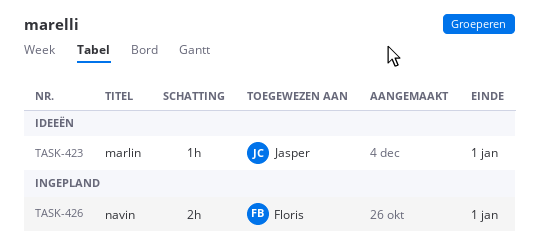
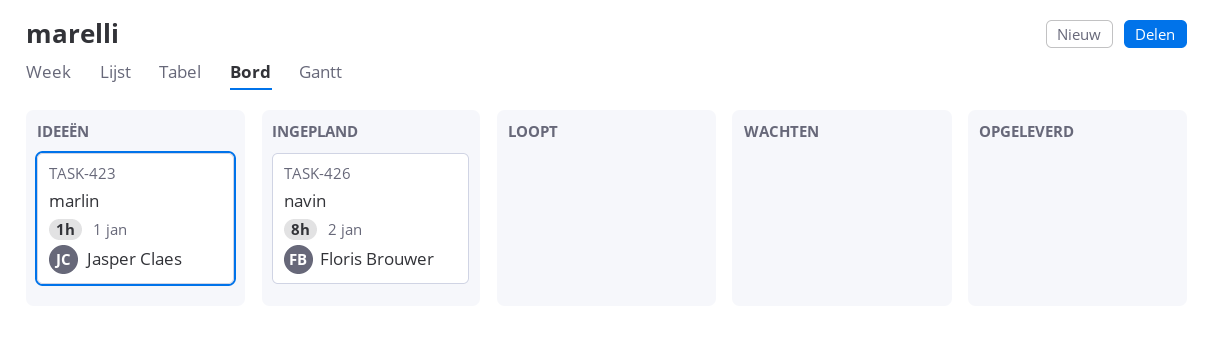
TASK-426, estimate: 2h -> 8h
TASK-426, due: Jan 1 -> Jan 2

